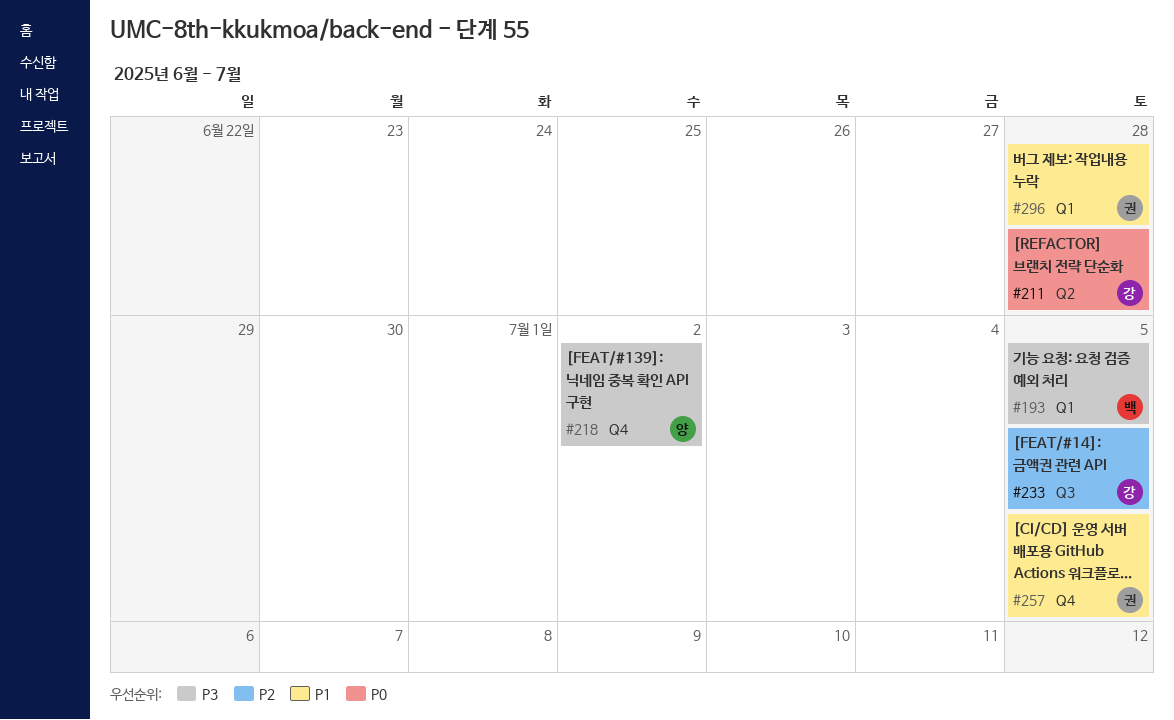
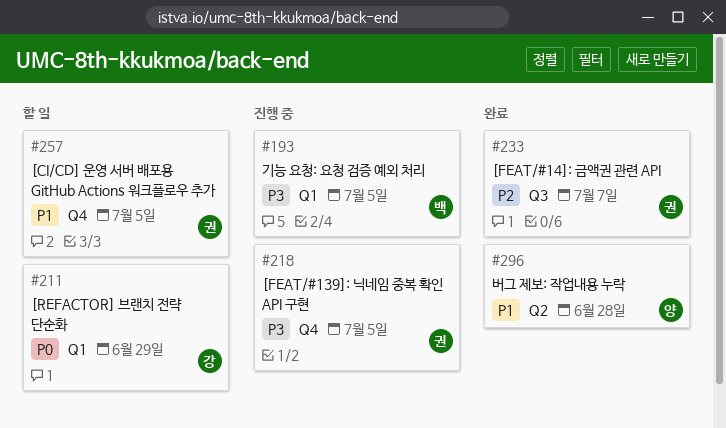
#211, label: Q2 -> Q1
#211, due: Jun 28 -> Jun 29
#218, owner: 양 -> 권
#218, due: Jul 2 -> Jul 5
#233, owner: 강 -> 권
#233, due: Jul 5 -> Jul 7
#296, owner: 권 -> 양
#296, label: Q1 -> Q2

